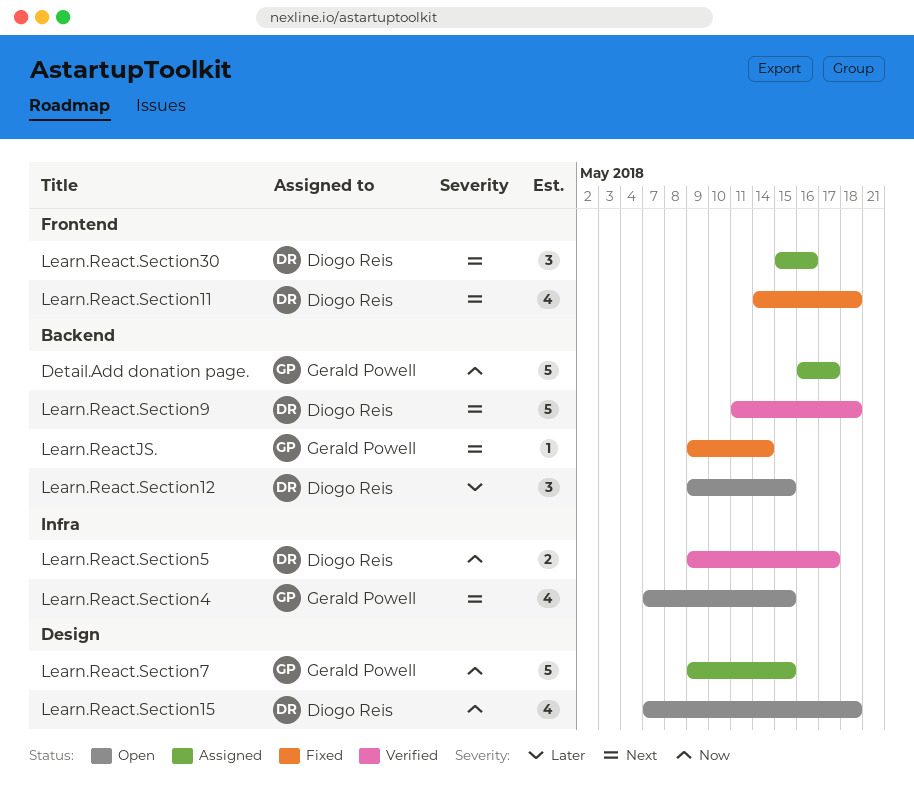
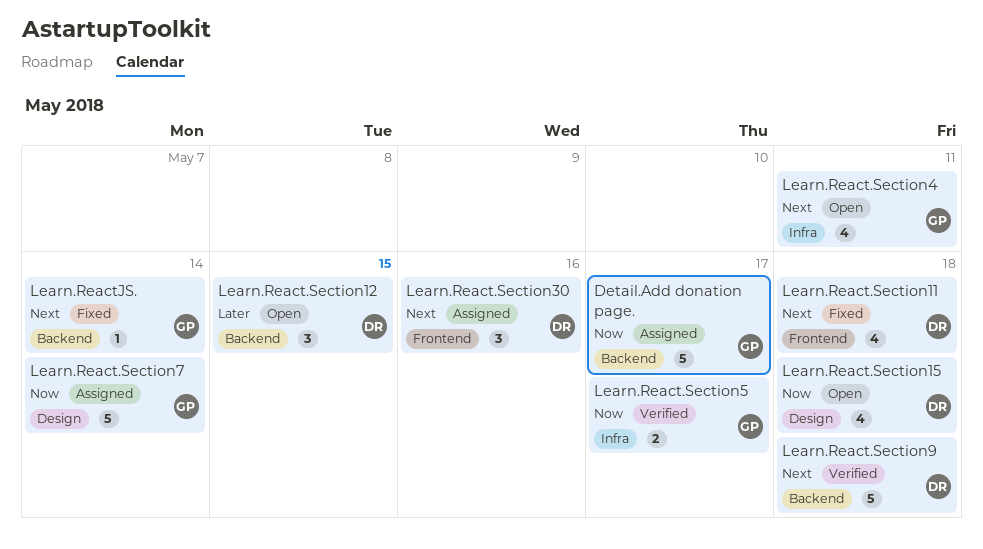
Learn.React.Section4, due: May 15 -> May 11
Learn.React.Section5, owner: Diogo Reis -> Gerald Powell
Learn.React.Section7, due: May 15 -> May 14

